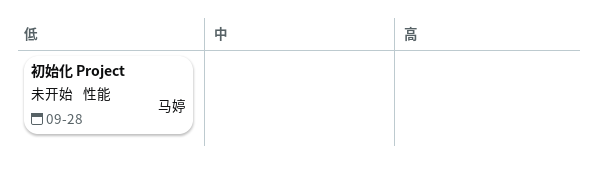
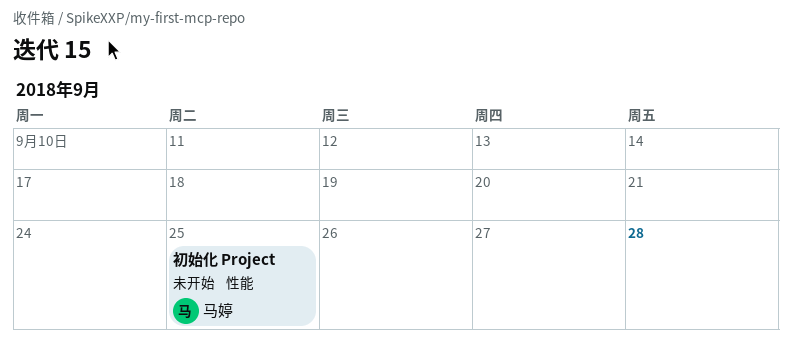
初始化 Project, due: Sep 28 -> Sep 25

